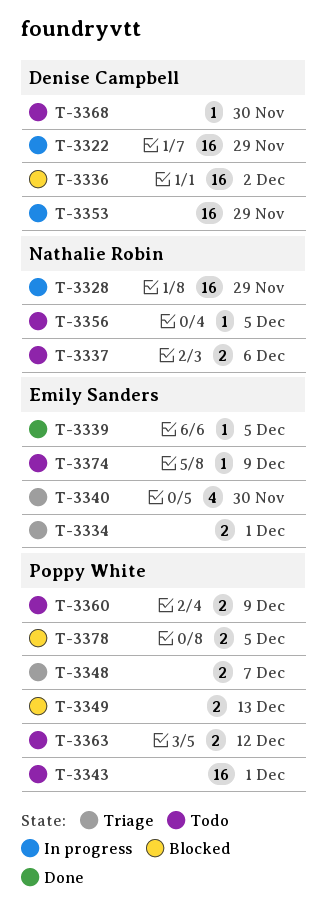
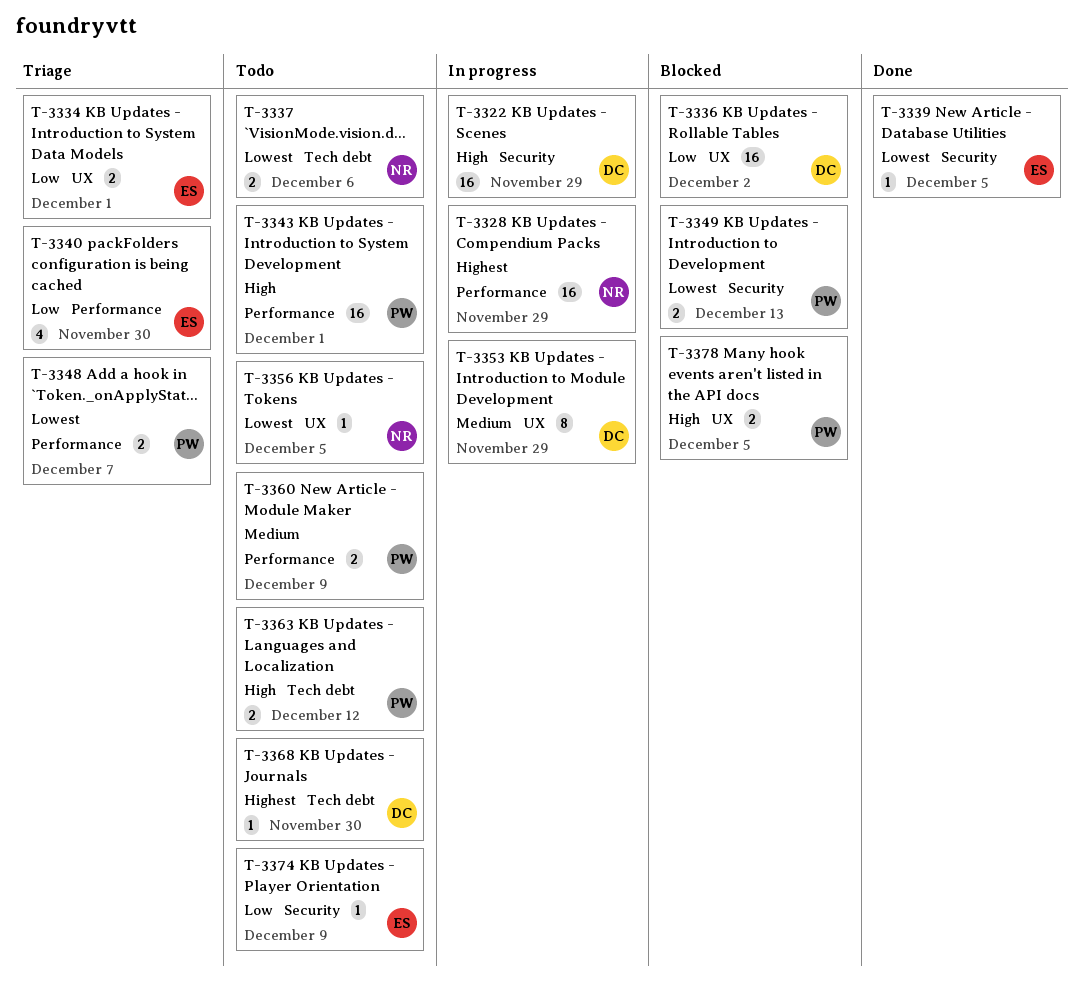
T-3353, estimate: 16 -> 8

